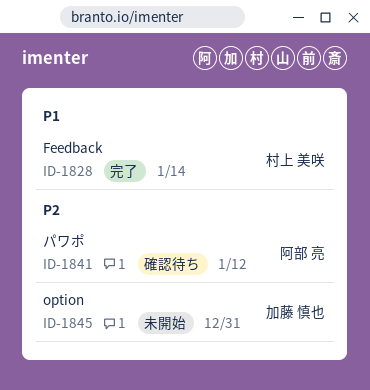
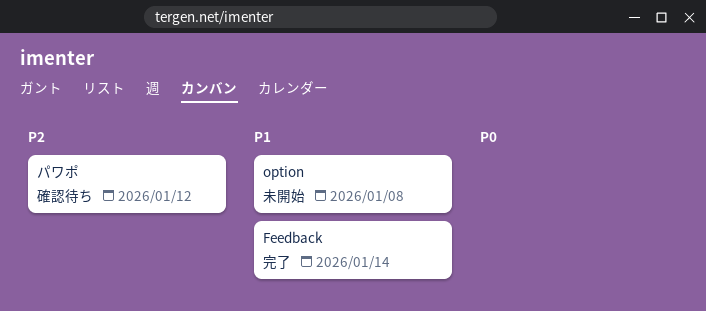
option, priority: P2 -> P1
option, due: Dec 31 -> Jan 8

